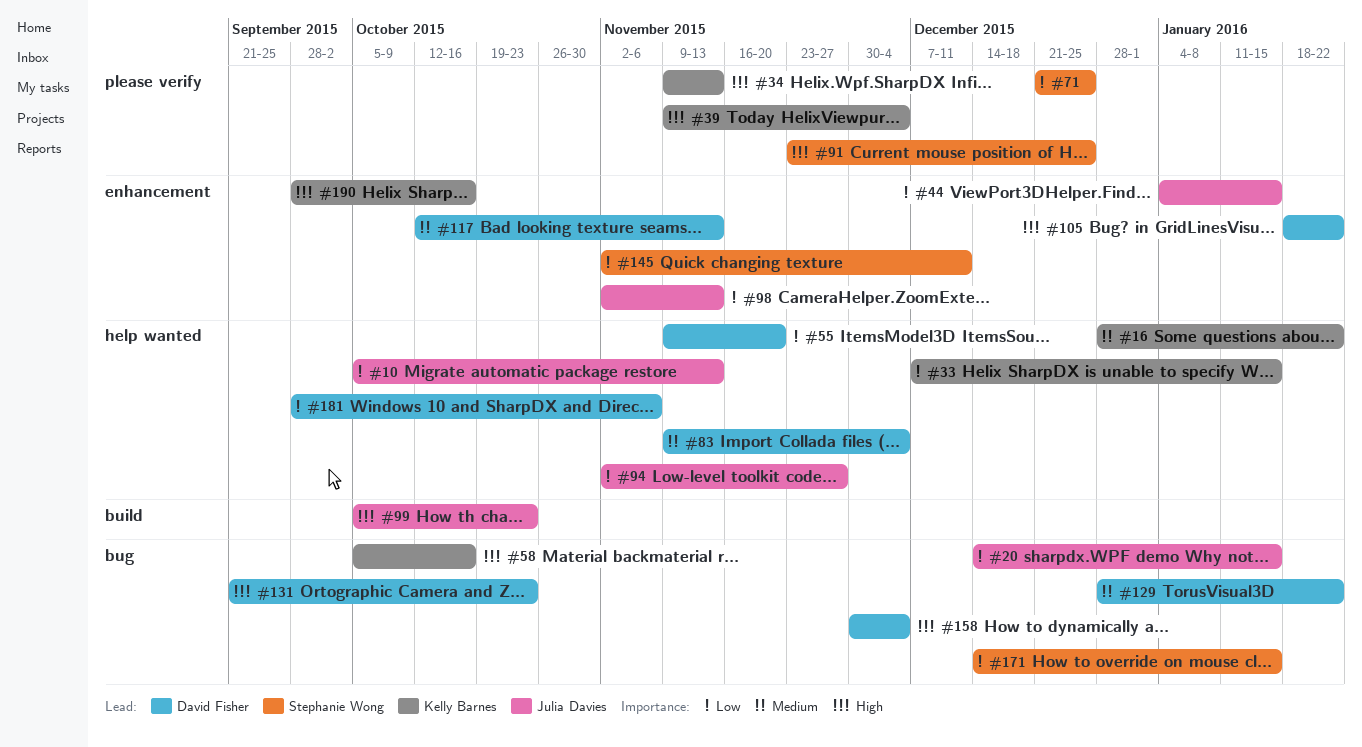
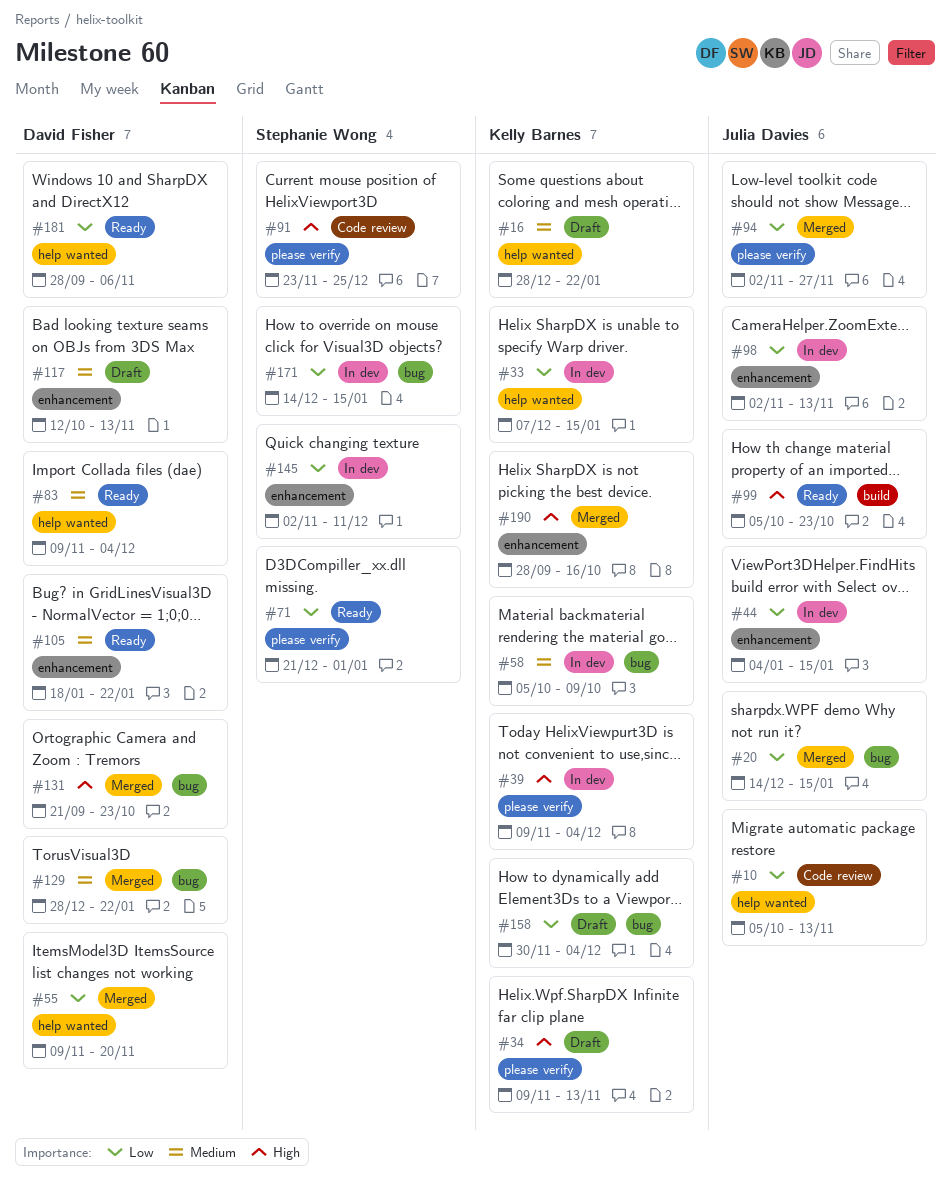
#58, priority: High -> Medium
#58, due: Oct 16 -> Oct 9
#71, due: Dec 25 -> Jan 1
#94, label: help wanted -> please verify
#105, priority: High -> Medium
#158, owner: David Fisher -> Kelly Barnes
#158, priority: High -> Low

